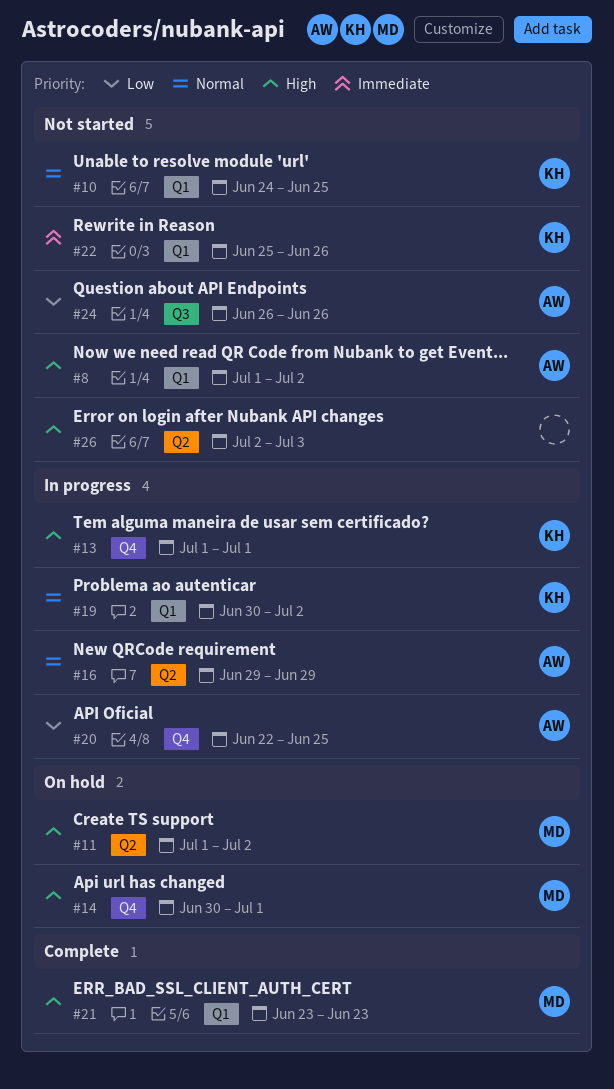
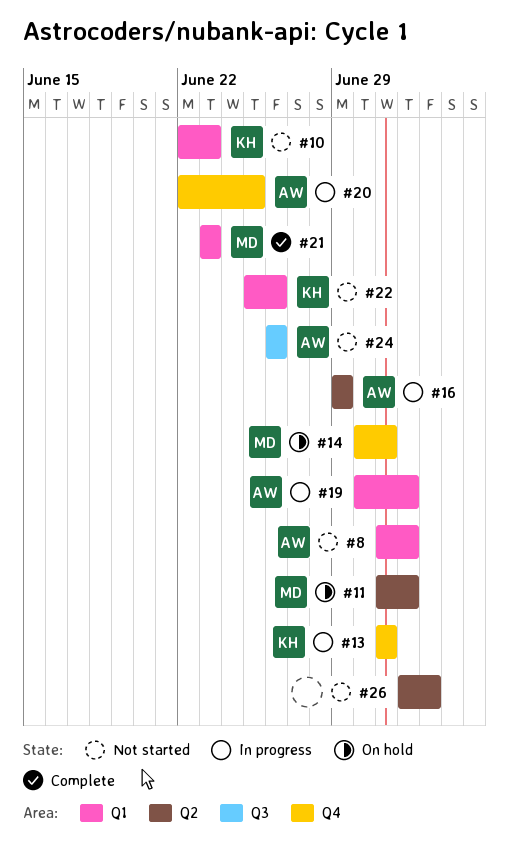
#10, start: Jun 24 -> Jun 22
#10, due: Jun 25 -> Jun 23
#19, owner: KH -> AW

